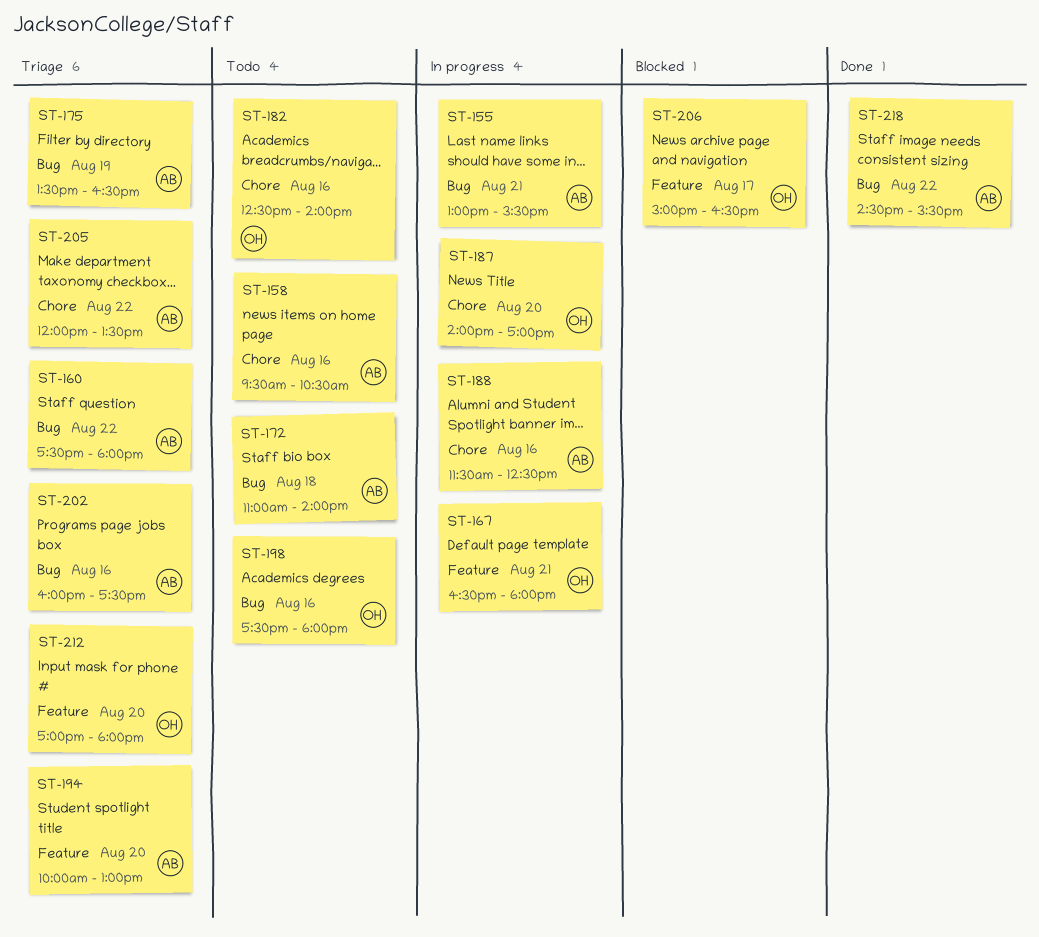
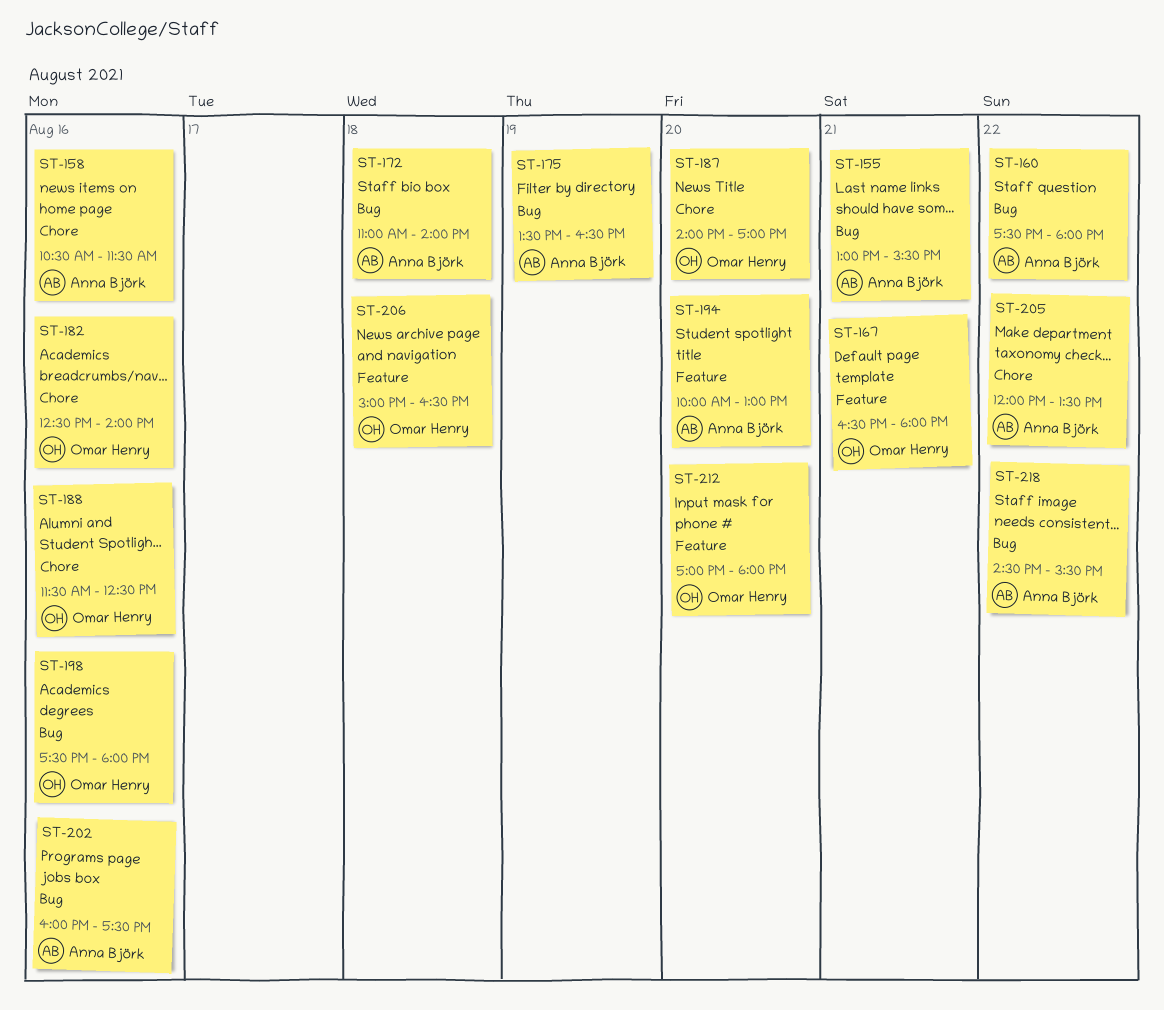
ST-158, begins: 09:30 -> 10:30
ST-158, ends: 10:30 -> 11:30
ST-188, owner: Anna Björk -> Omar Henry
ST-206, day: Aug 17 -> Aug 18

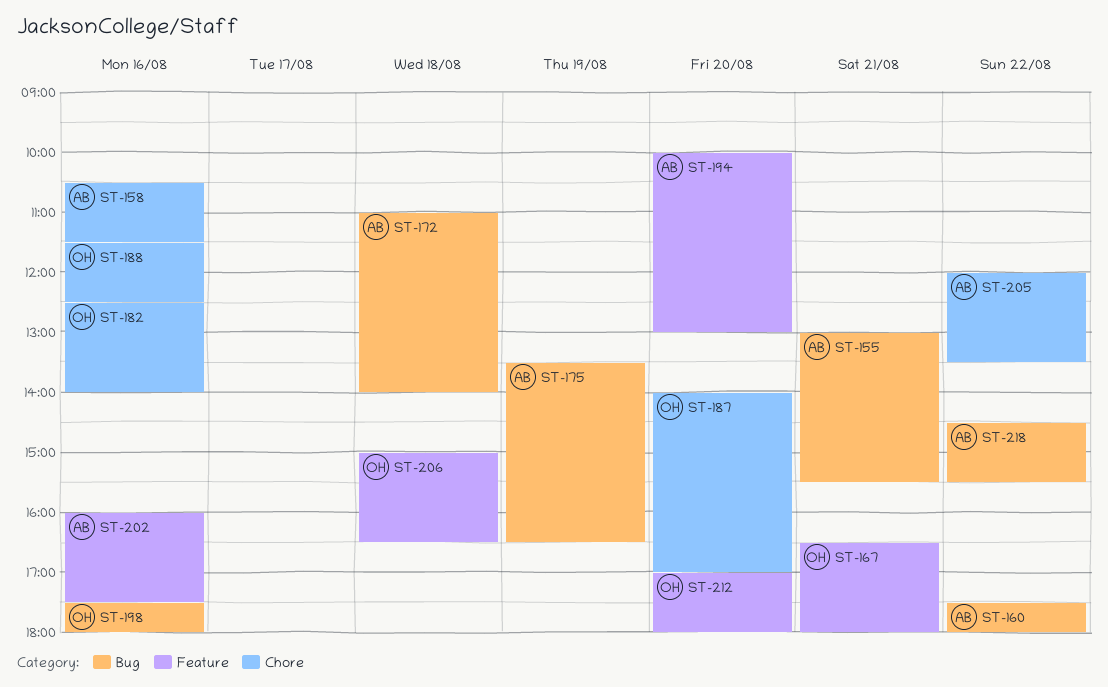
ST-202, label: Bug -> Feature

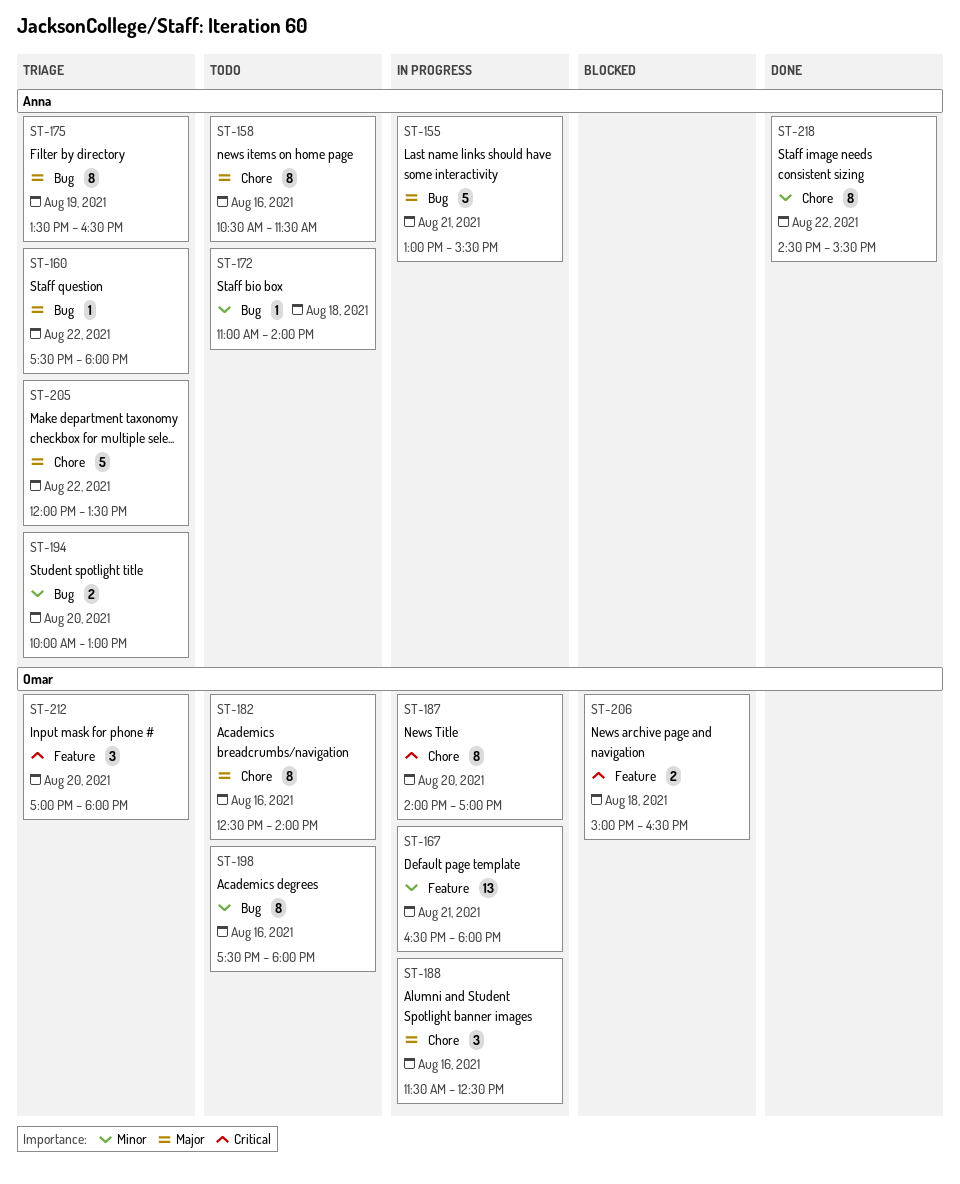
ST-194, label: Feature -> Bug
ST-202: present -> none
ST-218, label: Bug -> Chore

